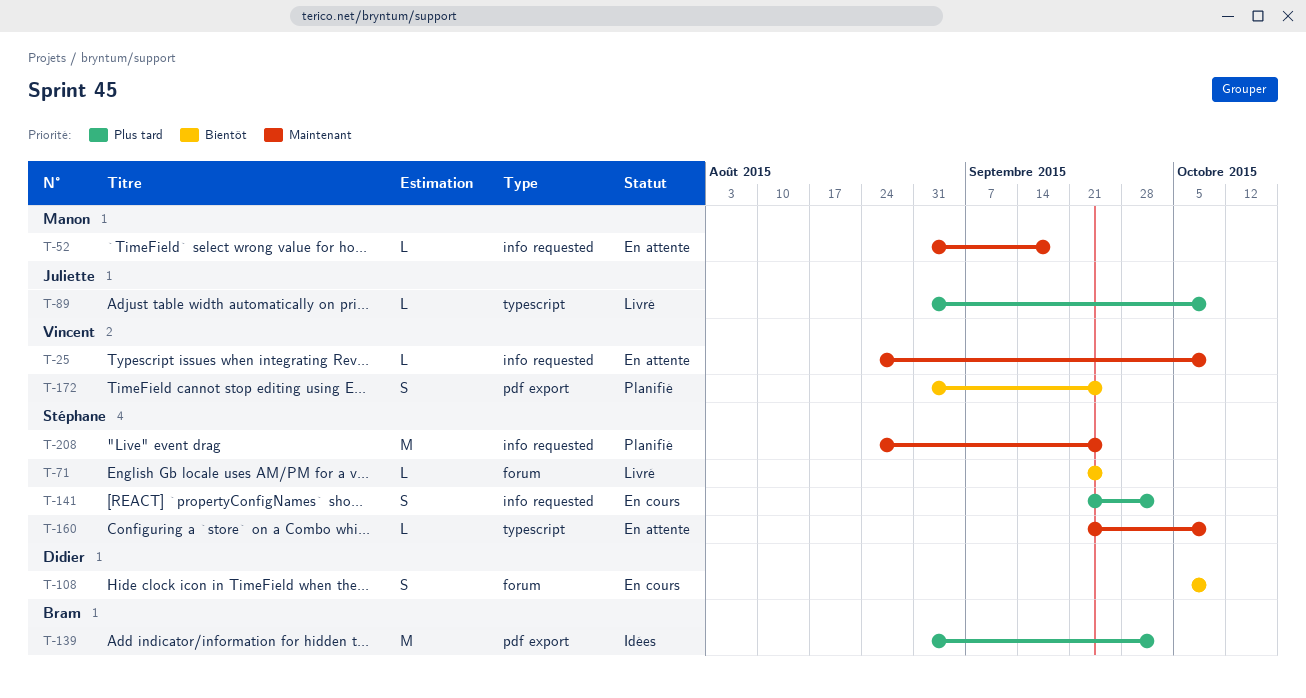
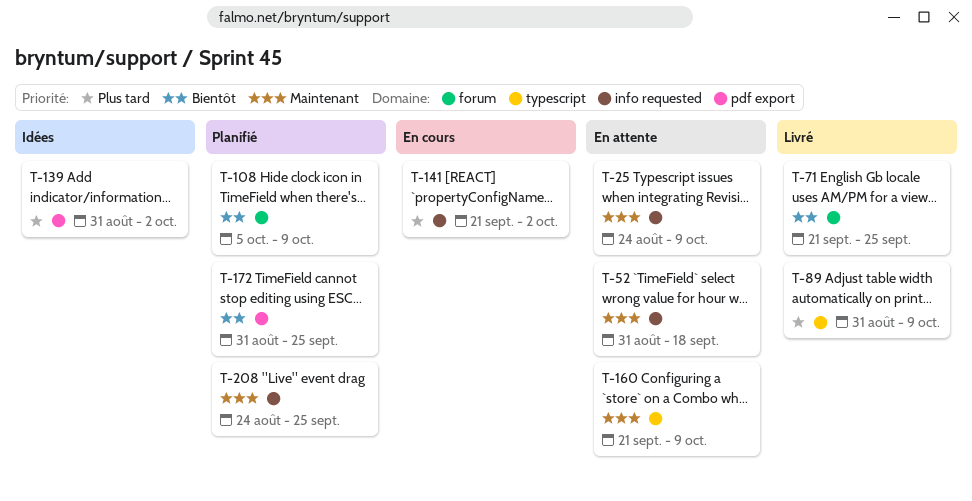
T-108, status: En cours -> Planifié

